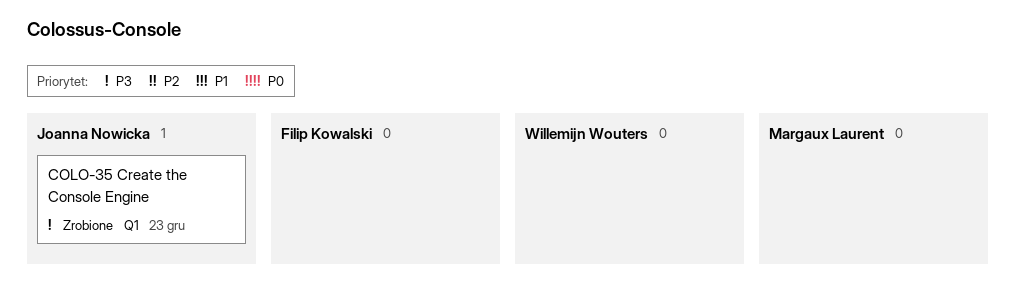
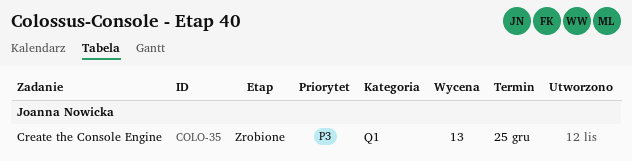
COLO-35, due: Dec 23 -> Dec 25

